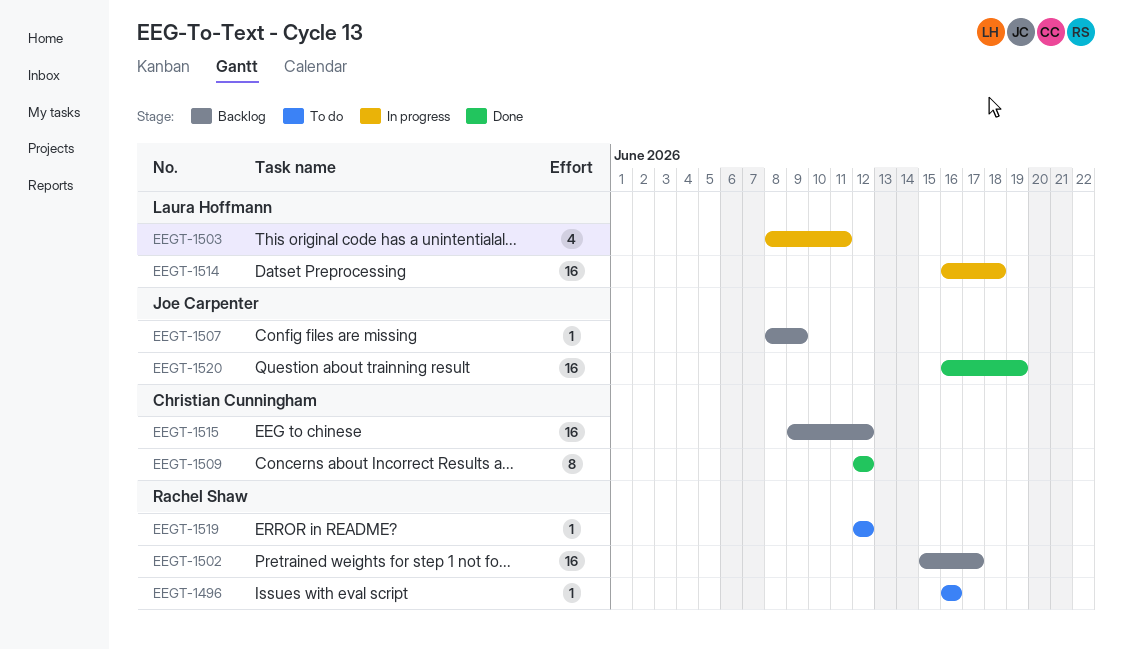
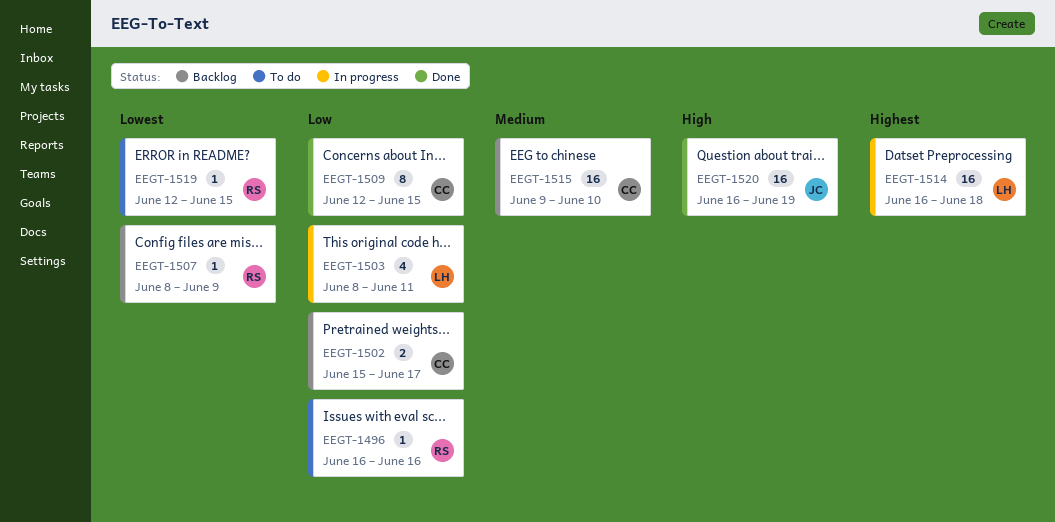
EEGT-1502, owner: Rachel Shaw -> Christian Cunningham
EEGT-1502, estimate: 16 -> 2
EEGT-1507, owner: Joe Carpenter -> Rachel Shaw
EEGT-1509, due: Jun 12 -> Jun 15
EEGT-1515, due: Jun 12 -> Jun 10
EEGT-1519, due: Jun 12 -> Jun 15

